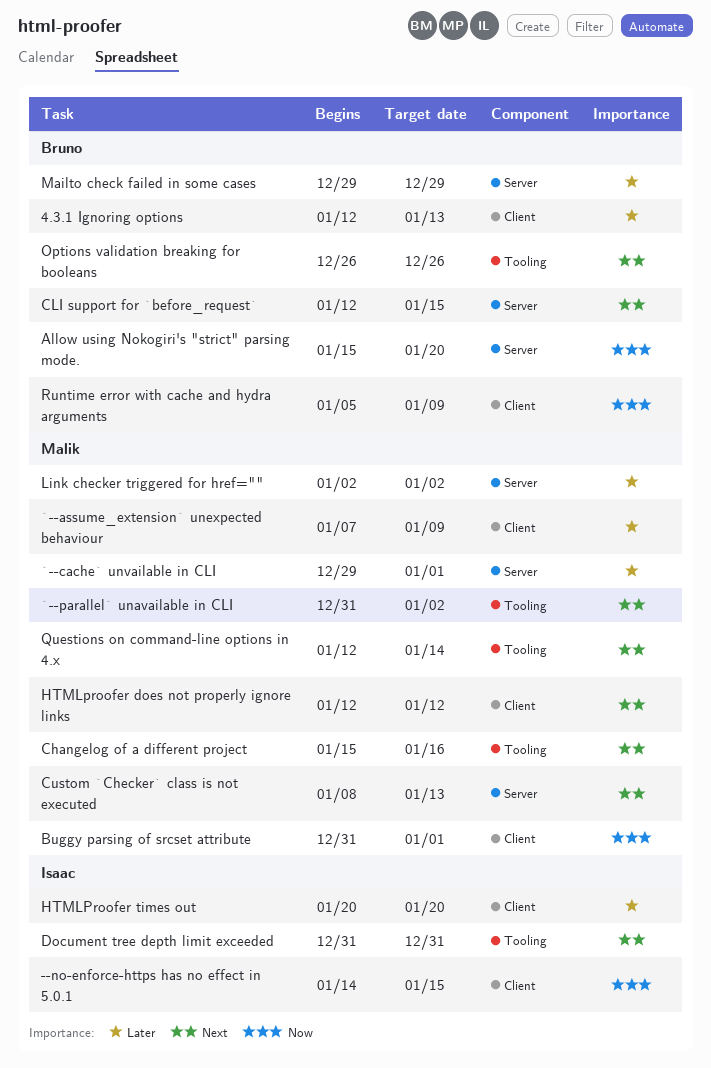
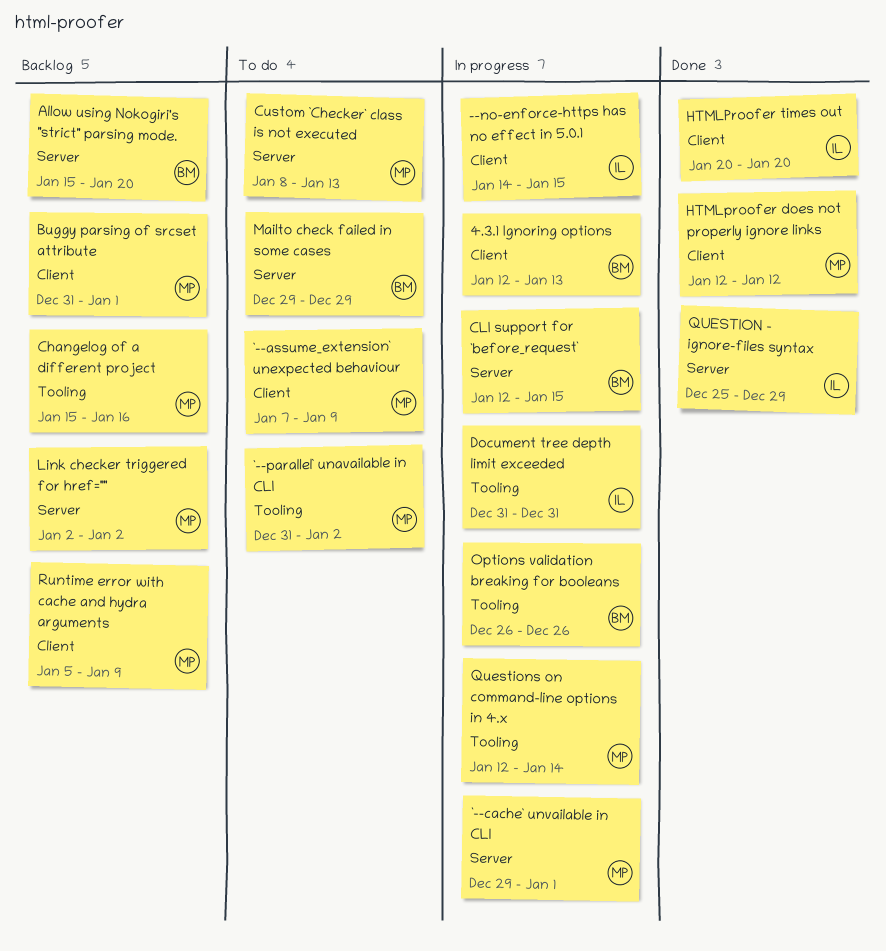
QUESTION - ignore-files syntax: none -> present
Runtime error with cache and hydra arguments, owner: Bruno -> Malik

